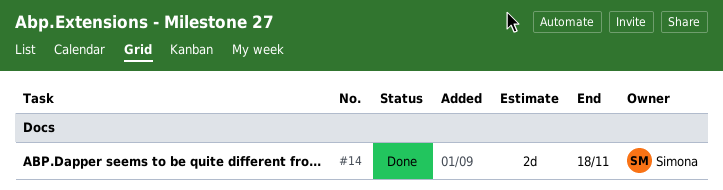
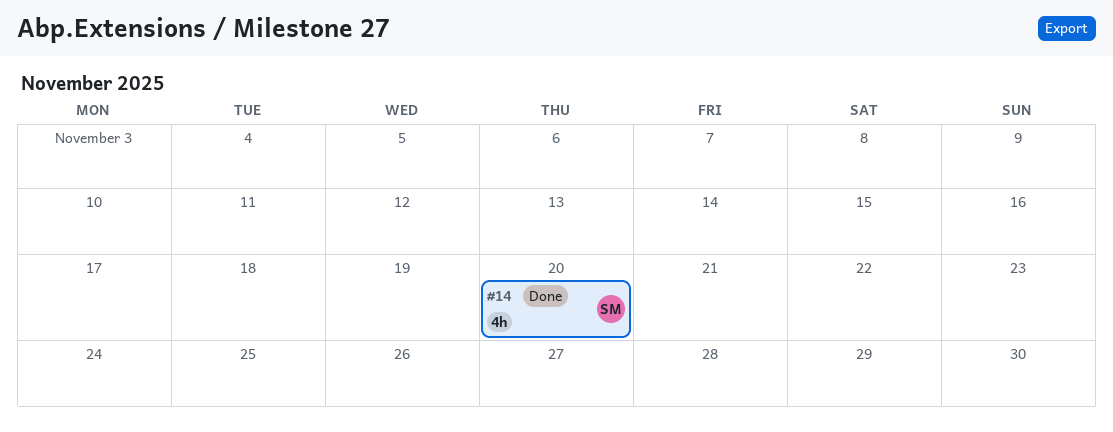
#14, estimate: 2d -> 4h
#14, due: Nov 18 -> Nov 20

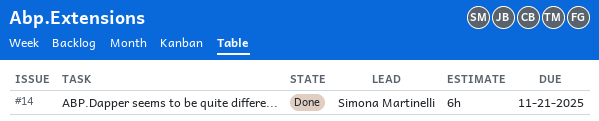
#14, estimate: 4h -> 6h
#14, due: Nov 20 -> Nov 21

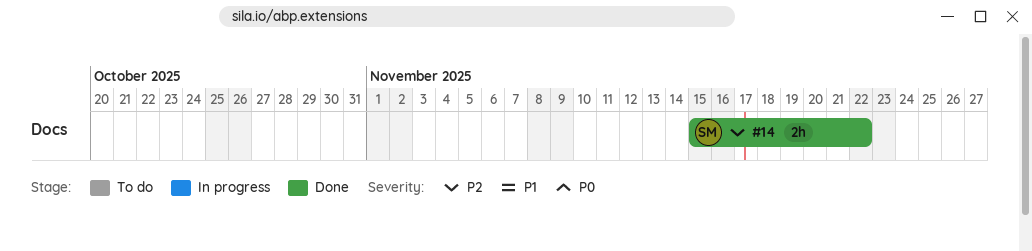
#14, estimate: 6h -> 2h
#14, due: Nov 21 -> Nov 22

